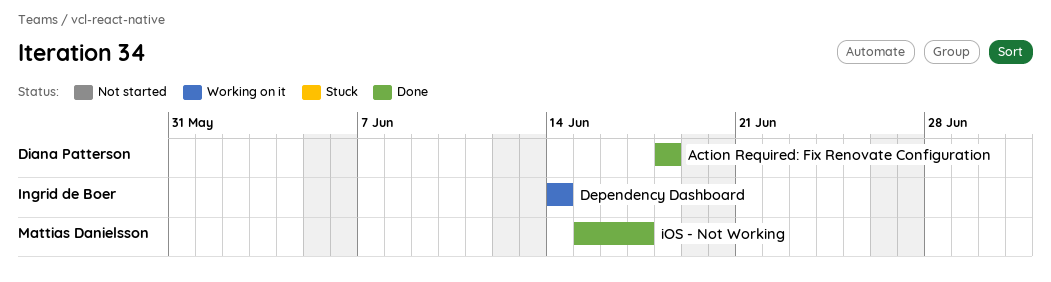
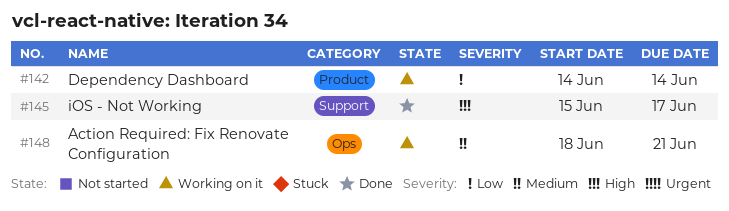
Action Required: Fix Renovate Configuration, status: Done -> Working on it
Action Required: Fix Renovate Configuration, due: Jun 18 -> Jun 21

